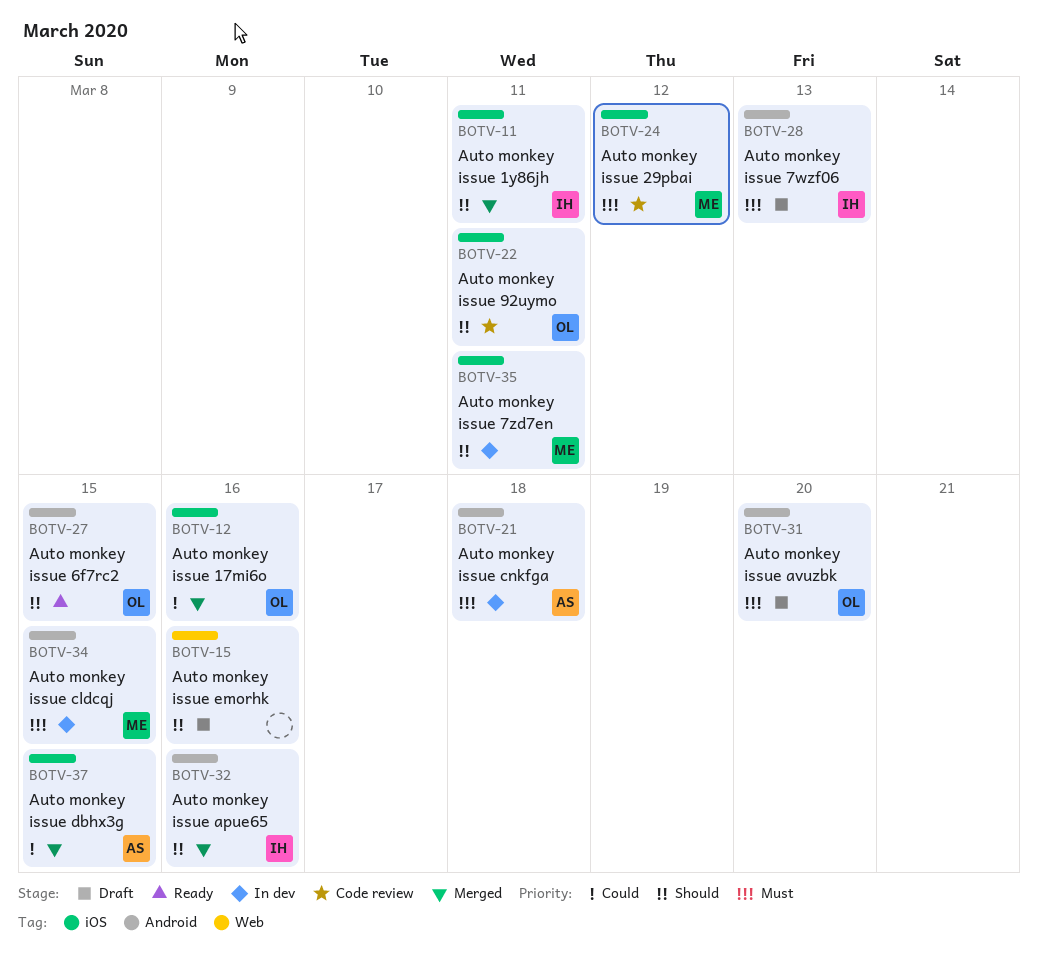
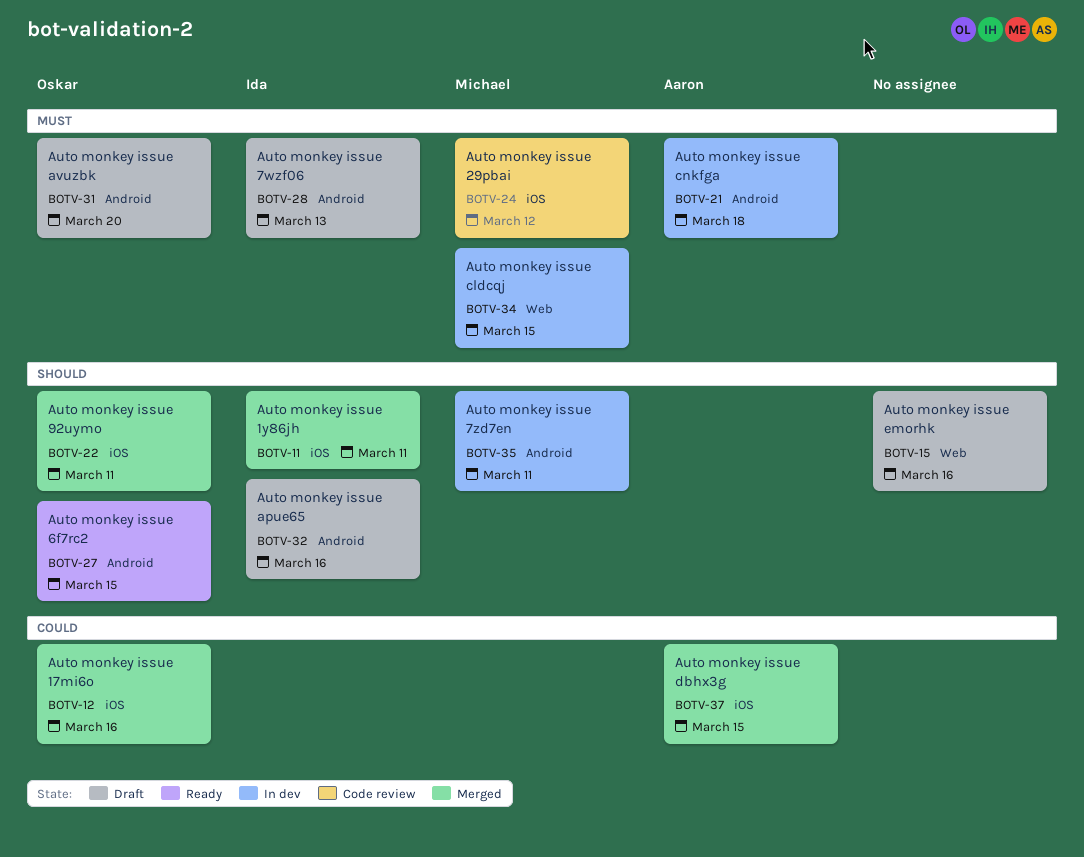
BOTV-22, status: Code review -> Merged
BOTV-32, status: Merged -> Draft
BOTV-34, label: Android -> Web
BOTV-35, label: iOS -> Android

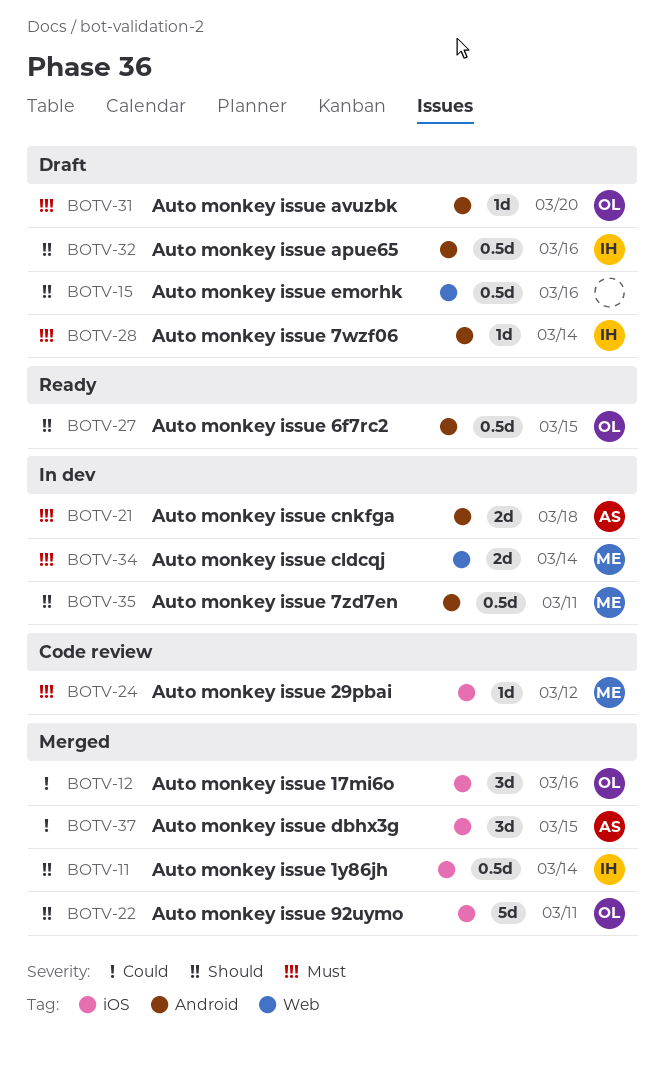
BOTV-11, due: Mar 11 -> Mar 14
BOTV-28, due: Mar 13 -> Mar 14
BOTV-34, due: Mar 15 -> Mar 14

